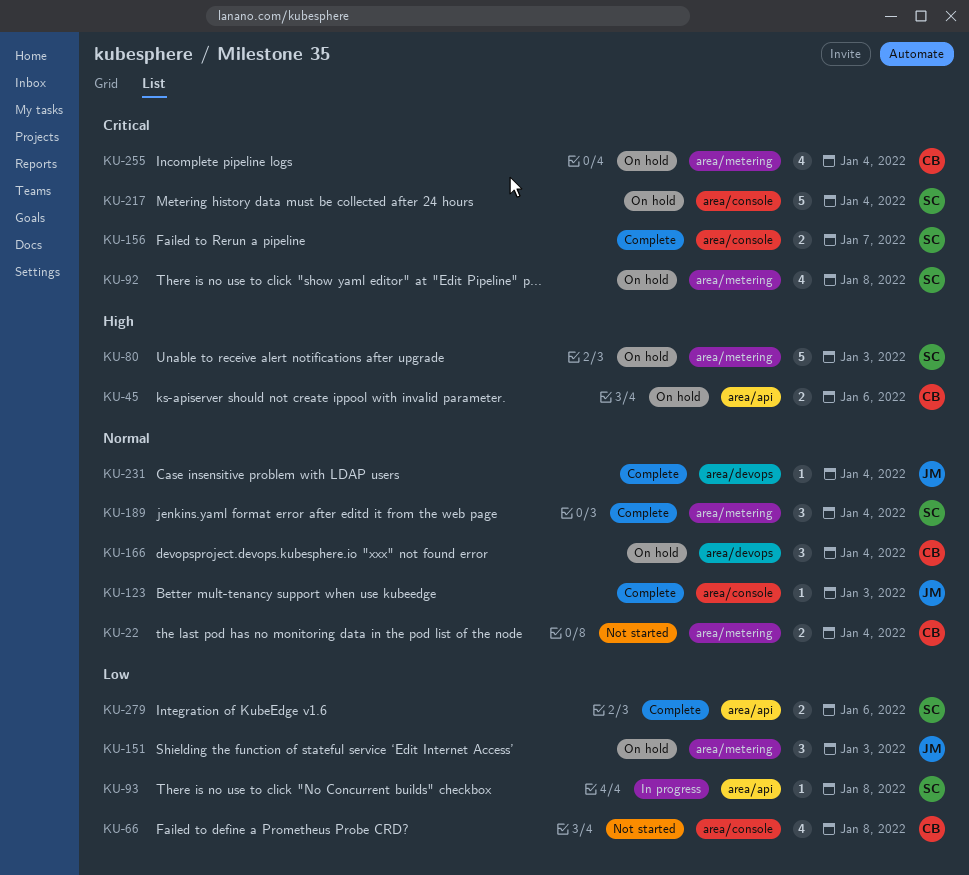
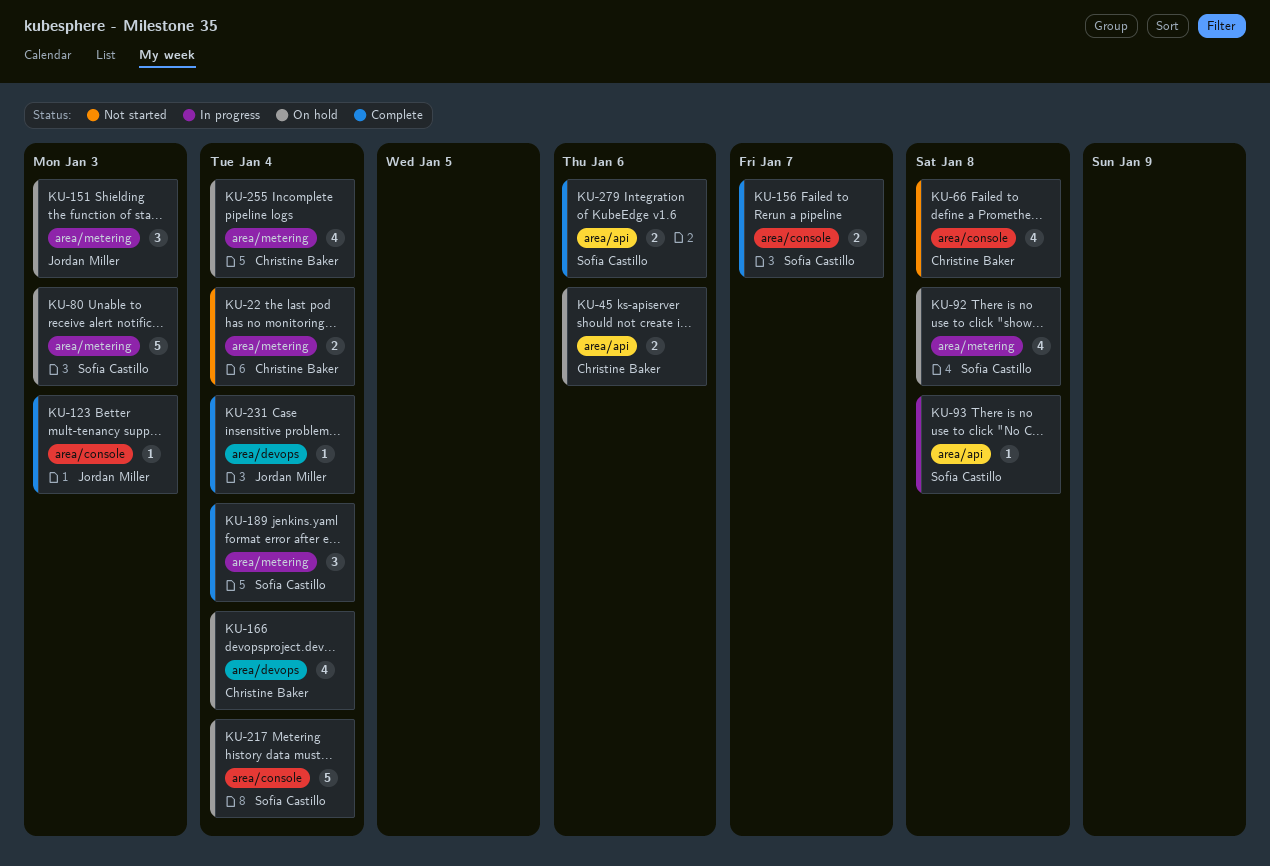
KU-166, estimate: 3 -> 4

